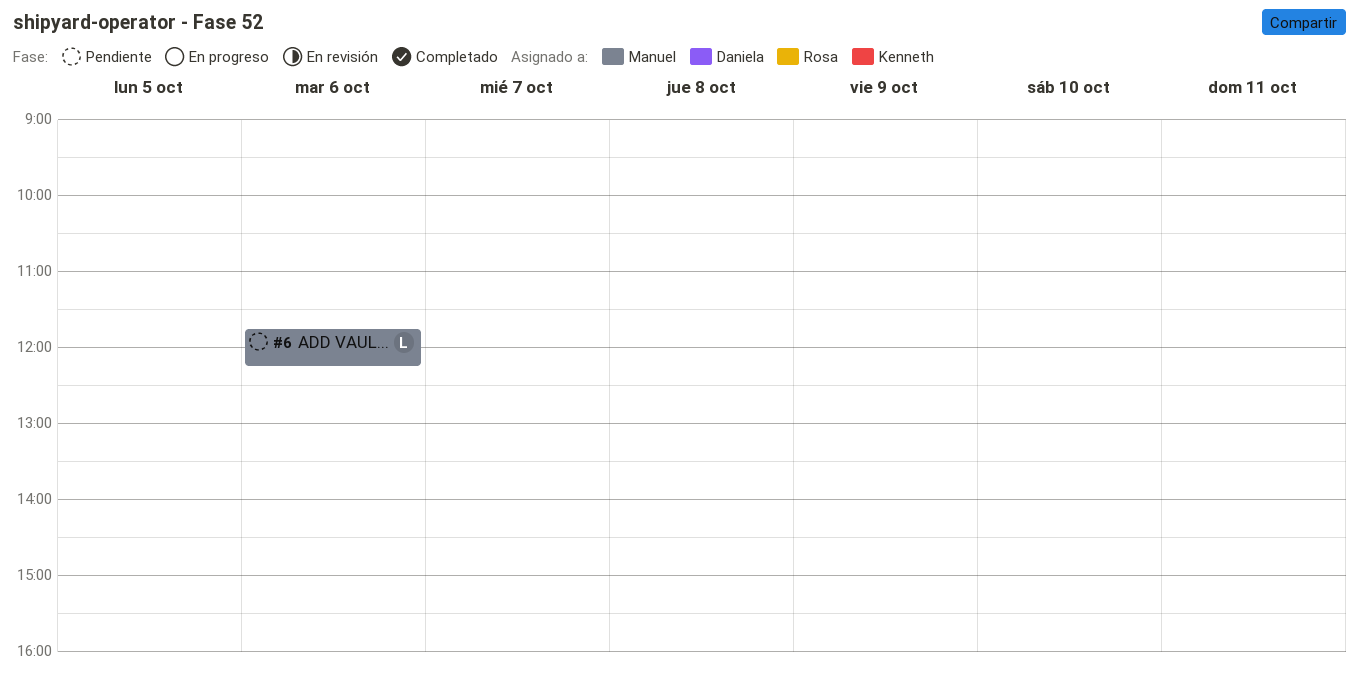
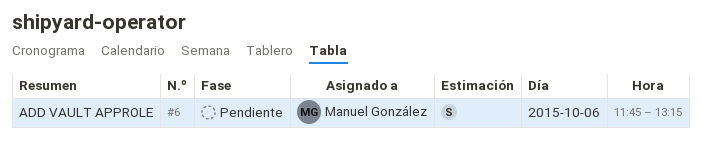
#6, estimate: L -> S
#6, ends: 12:15 -> 13:15

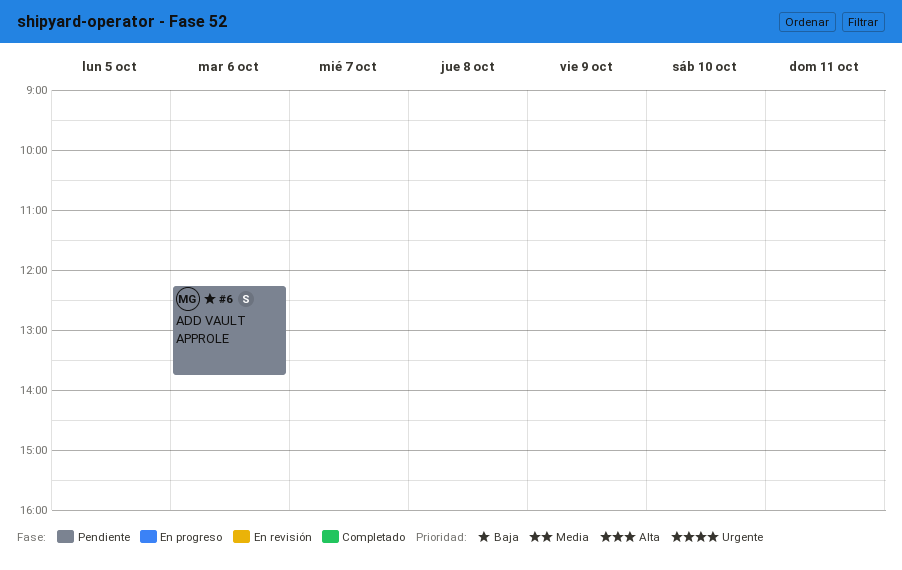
#6, begins: 11:45 -> 12:15
#6, ends: 13:15 -> 13:45

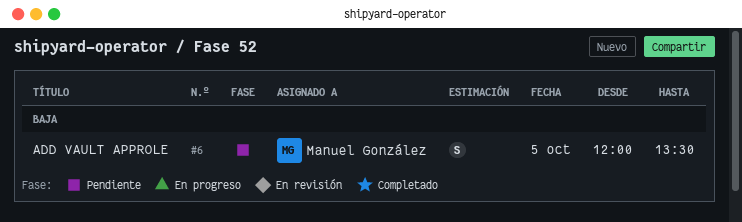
#6, day: Oct 6 -> Oct 5
#6, begins: 12:15 -> 12:00
#6, ends: 13:45 -> 13:30

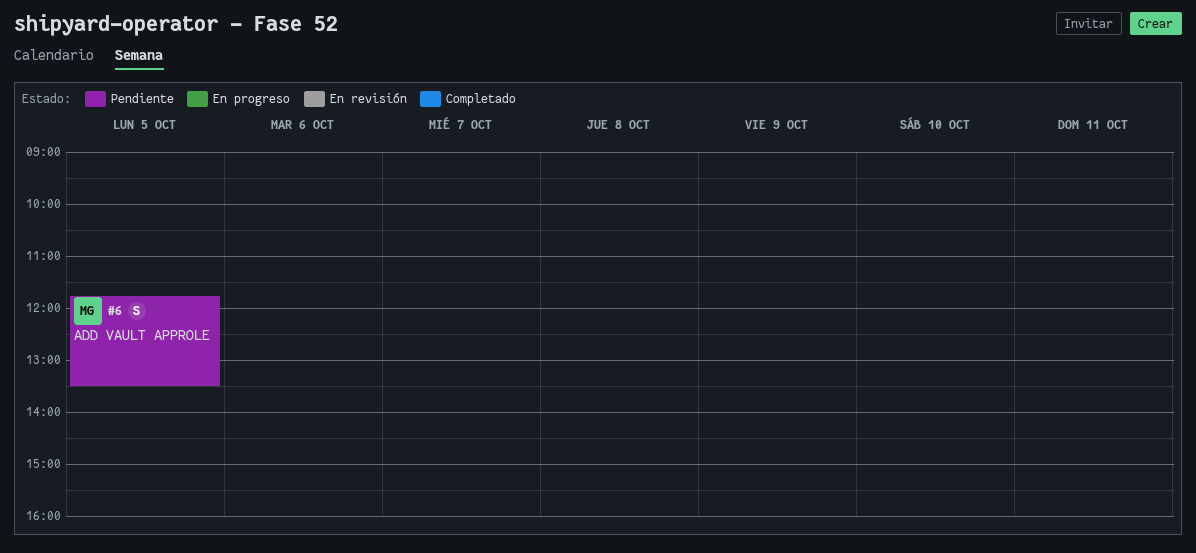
#6, begins: 12:00 -> 11:45

